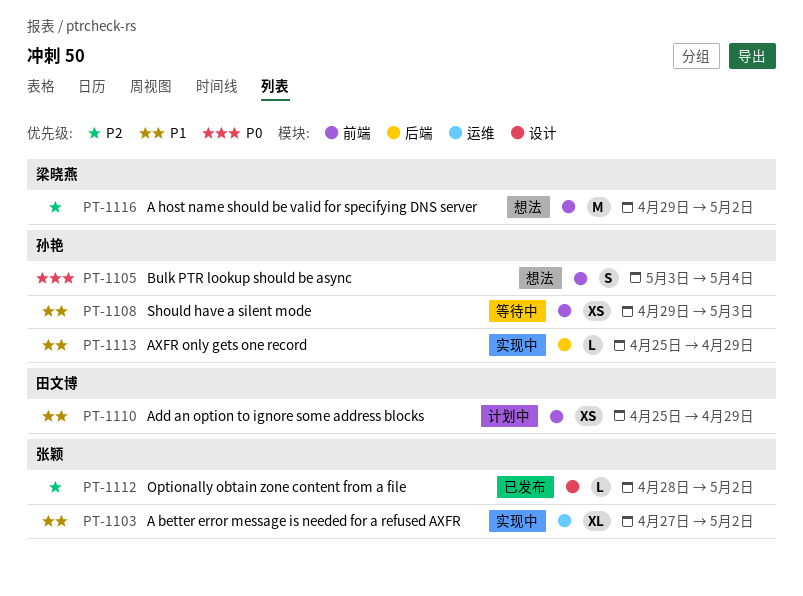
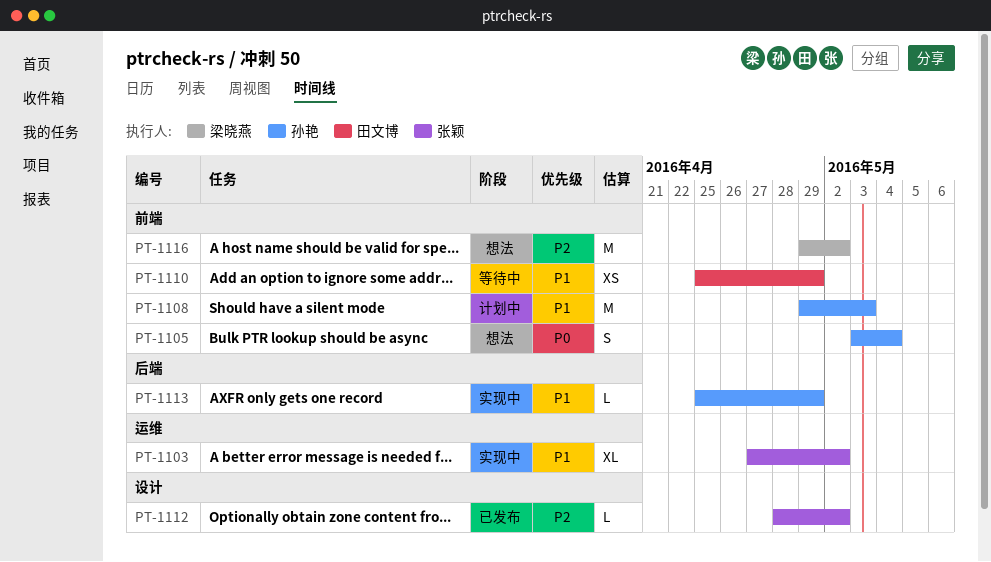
PT-1108, status: 等待中 -> 计划中
PT-1108, estimate: XS -> M
PT-1110, status: 计划中 -> 等待中

